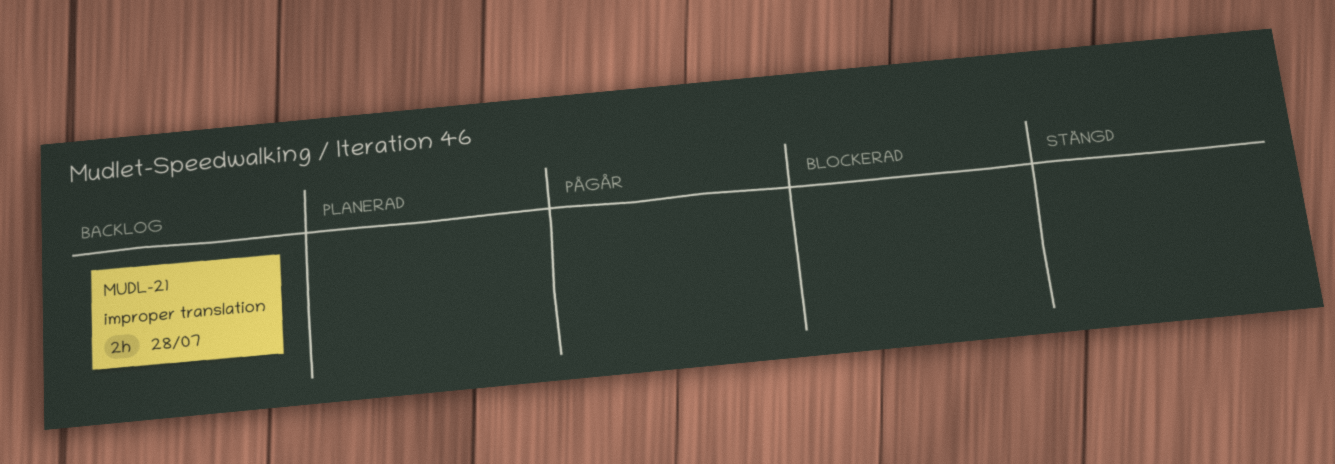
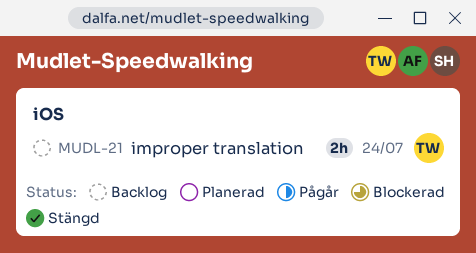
MUDL-21, due: Jul 28 -> Jul 24

